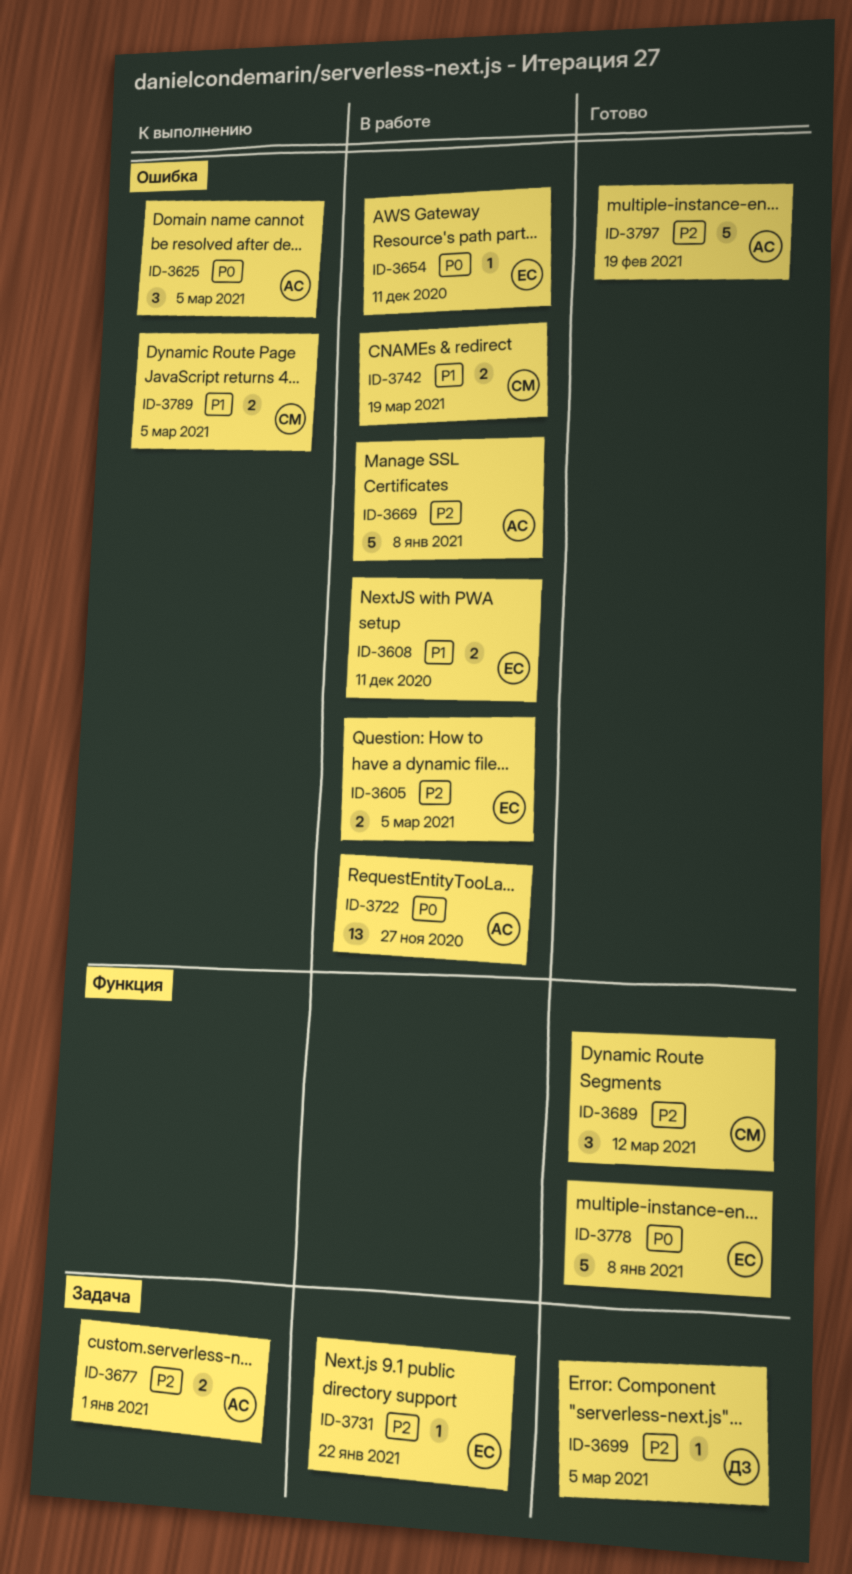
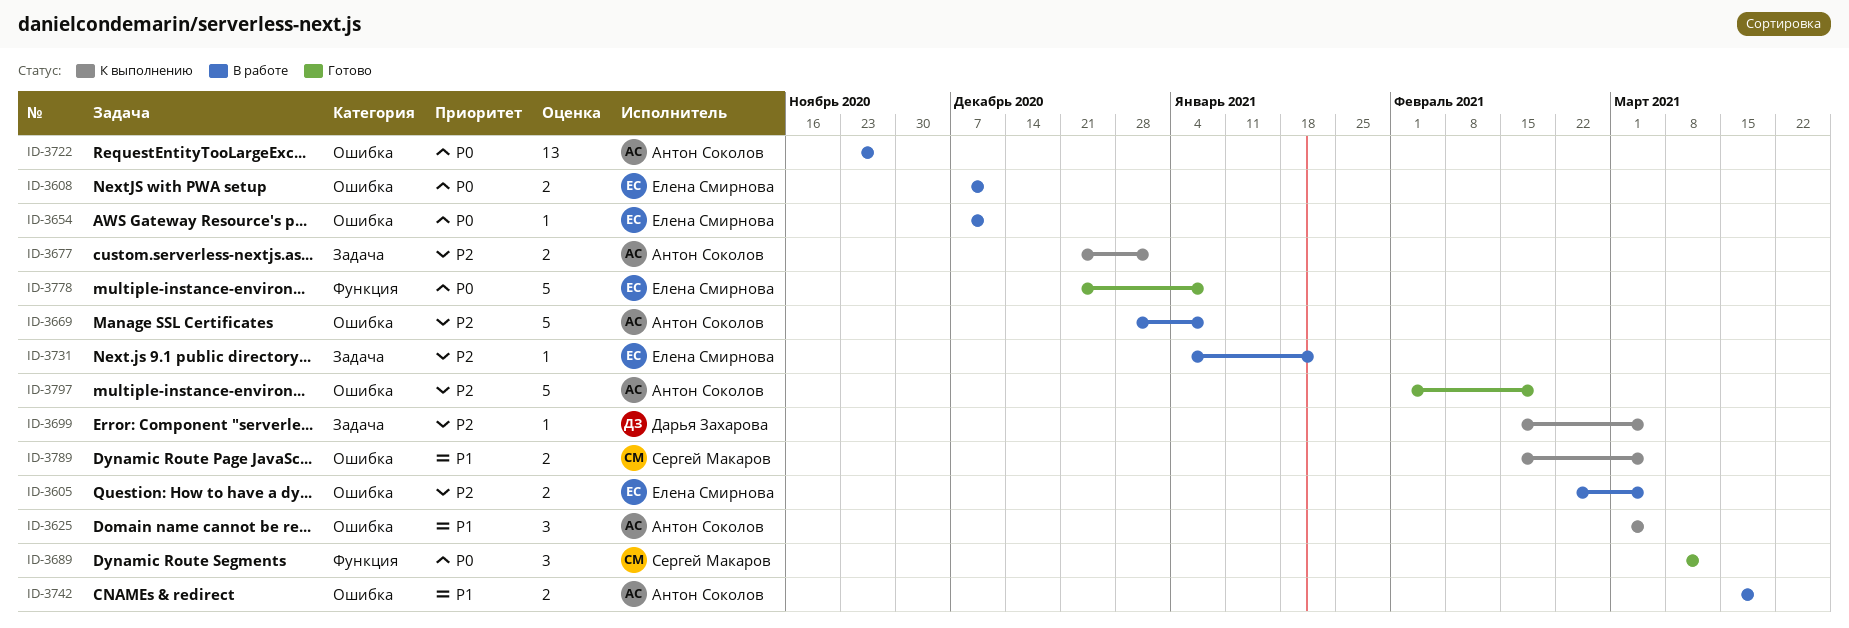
ID-3608, priority: P1 -> P0
ID-3625, priority: P0 -> P1
ID-3689, priority: P2 -> P0
ID-3699, status: Готово -> К выполнению
ID-3742, owner: Сергей Макаров -> Антон Соколов

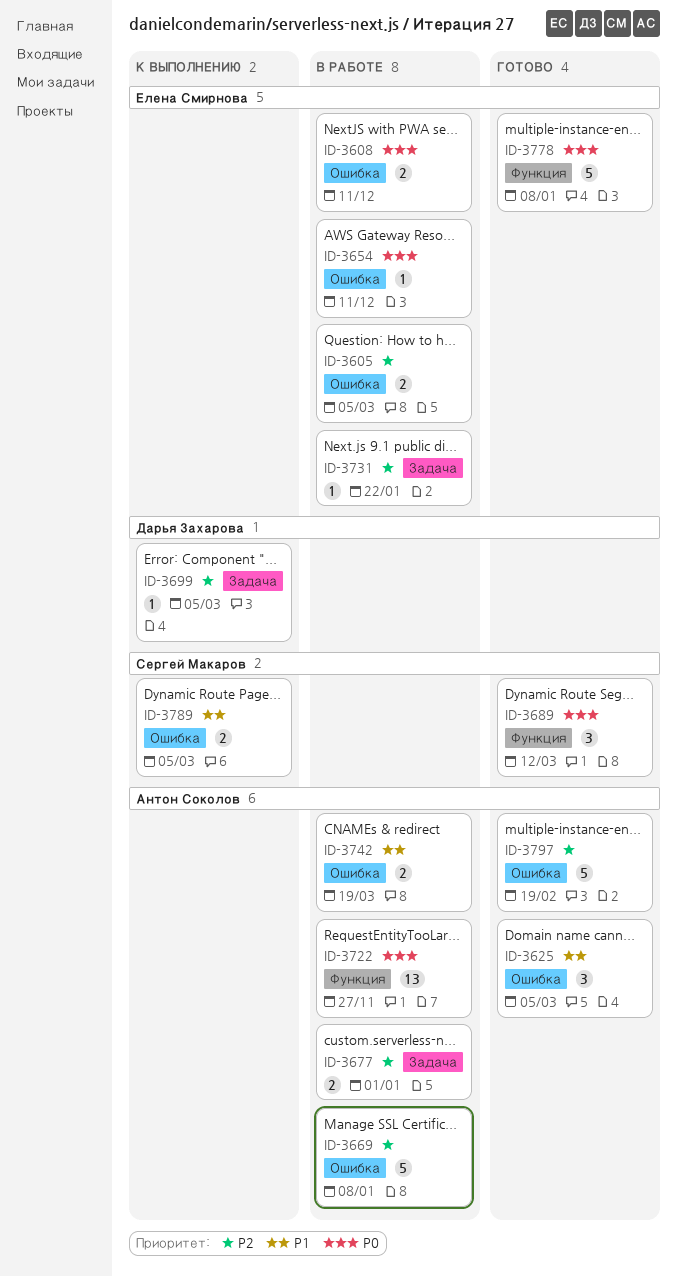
ID-3625, status: К выполнению -> Готово
ID-3677, status: К выполнению -> В работе
ID-3722, label: Ошибка -> Функция

